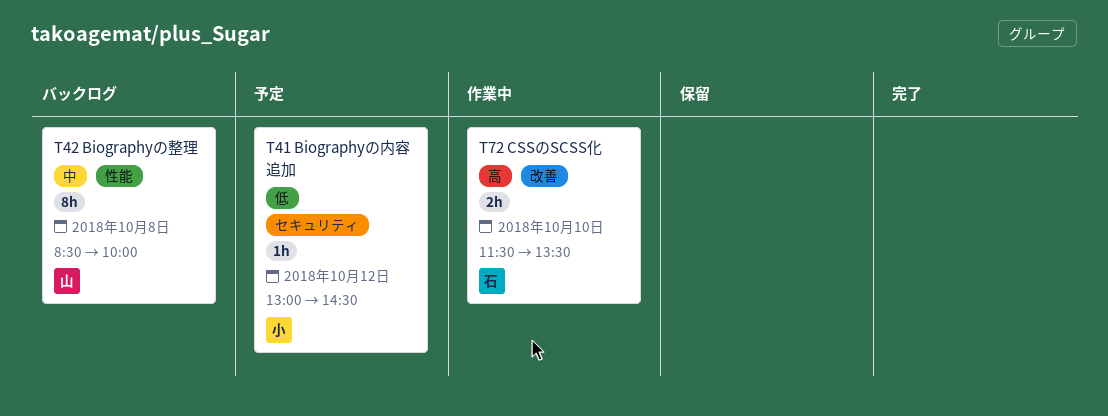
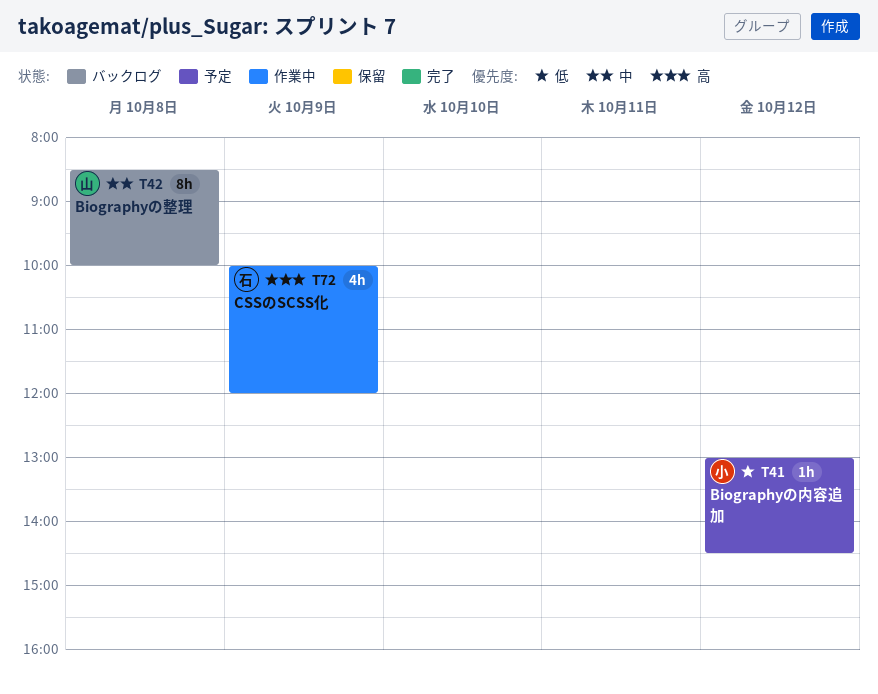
T72, estimate: 2h -> 4h
T72, day: Oct 10 -> Oct 9
T72, begins: 11:30 -> 10:00
T72, ends: 13:30 -> 12:00

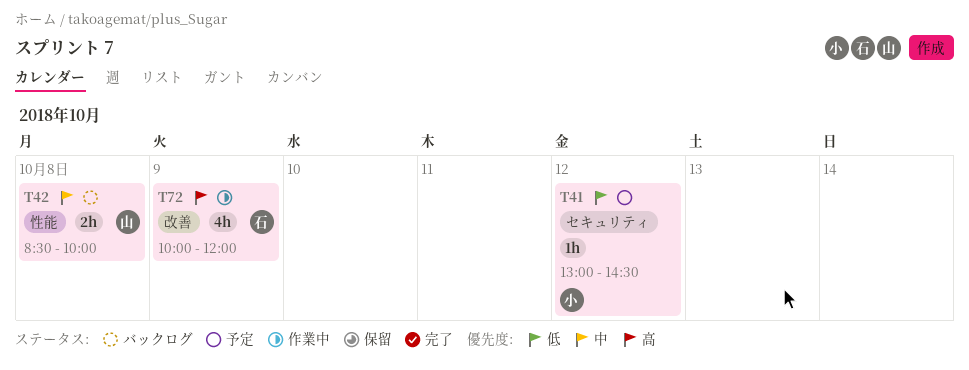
T42, estimate: 8h -> 2h

